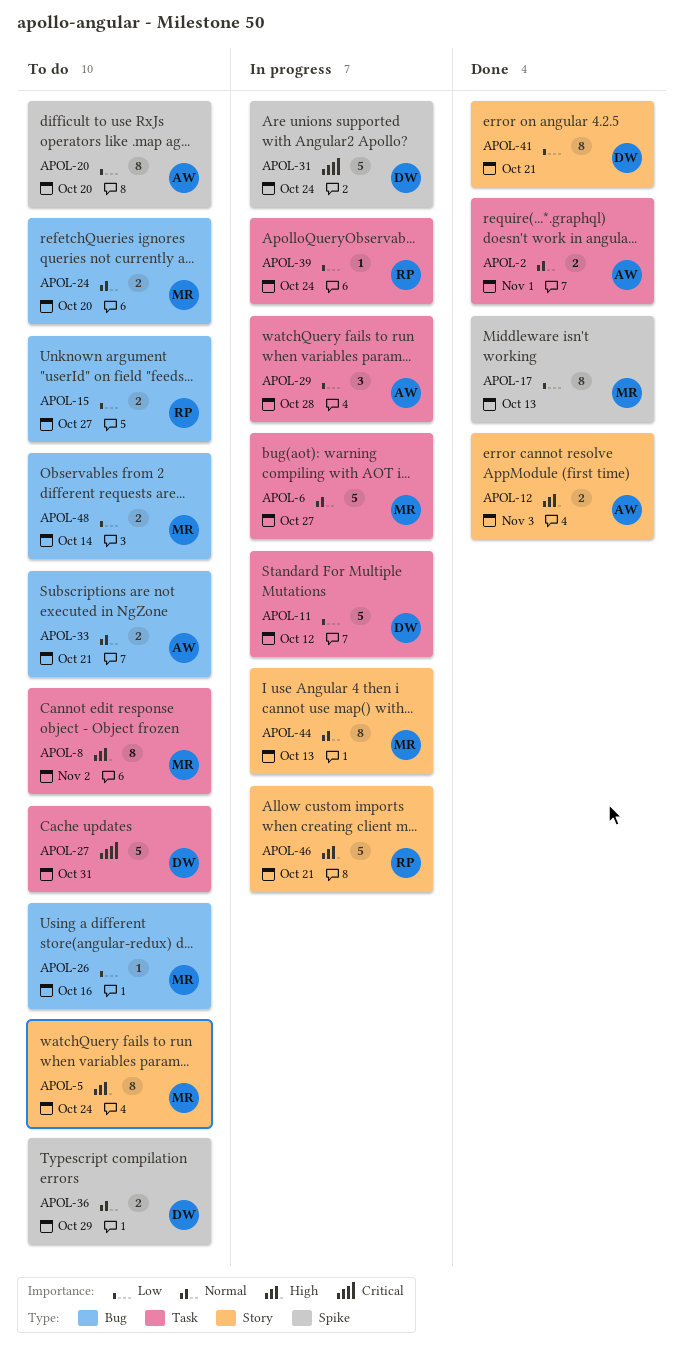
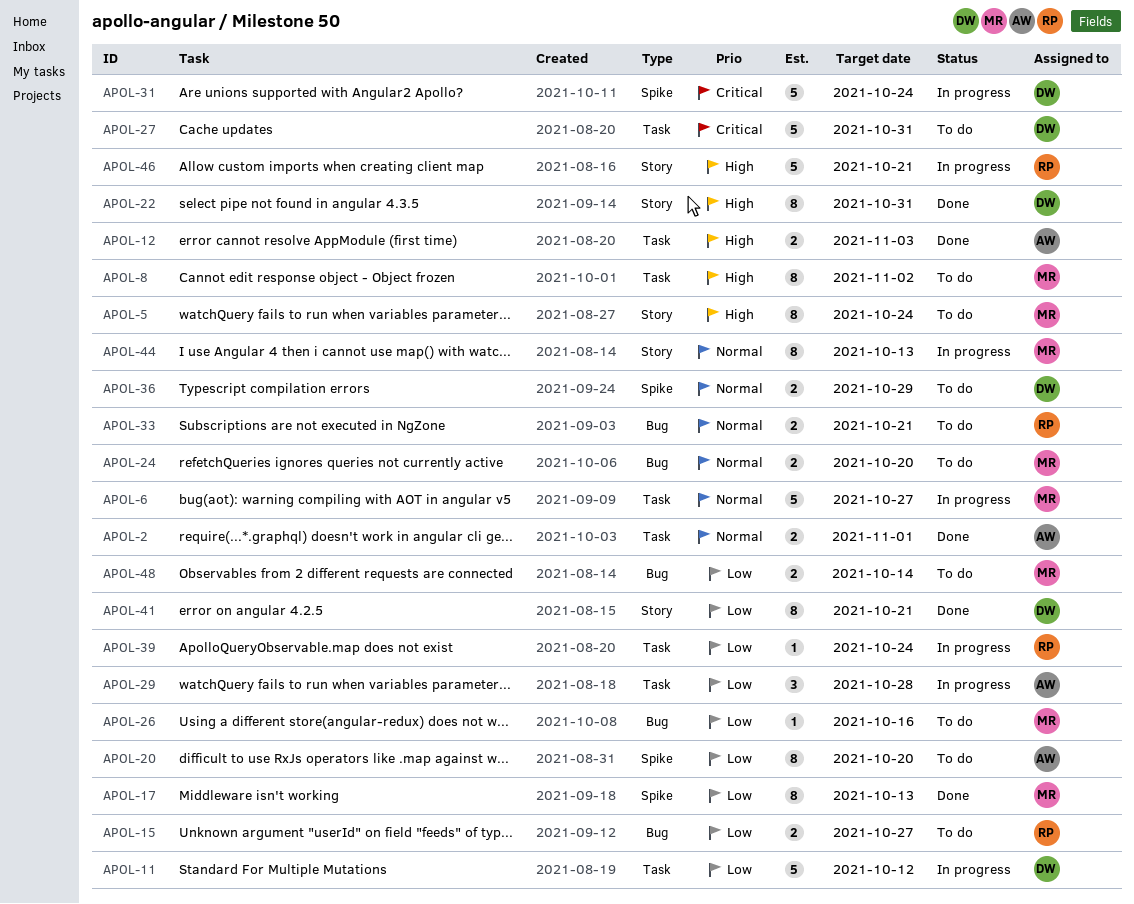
APOL-12, label: Story -> Task
APOL-22: none -> present
APOL-33, owner: AW -> RP

